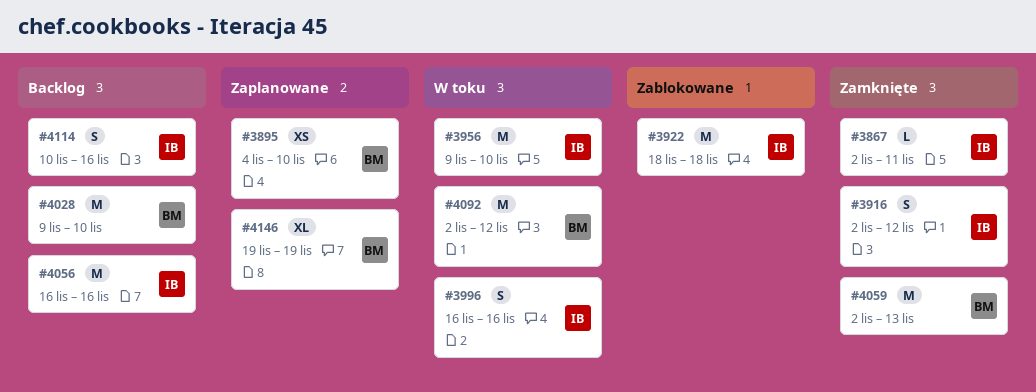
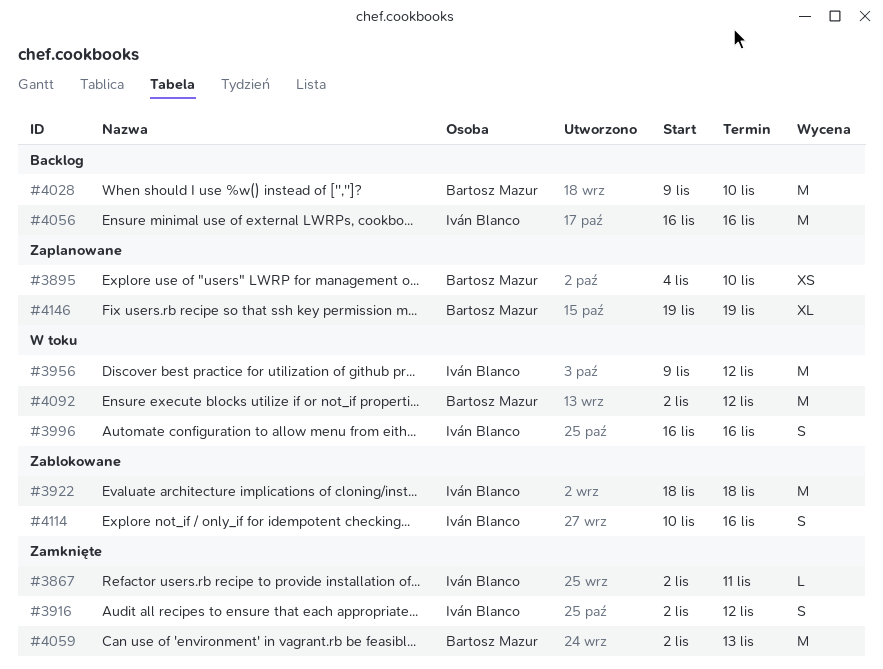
#3956, due: Nov 10 -> Nov 12
#4114, status: Backlog -> Zablokowane

